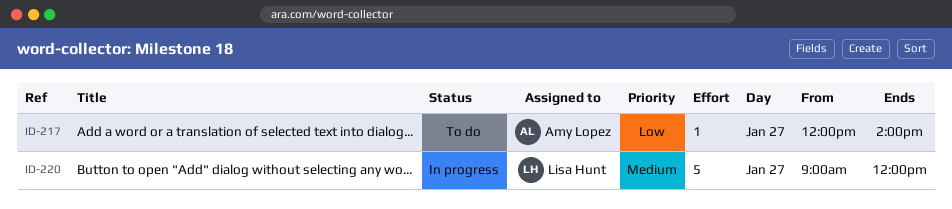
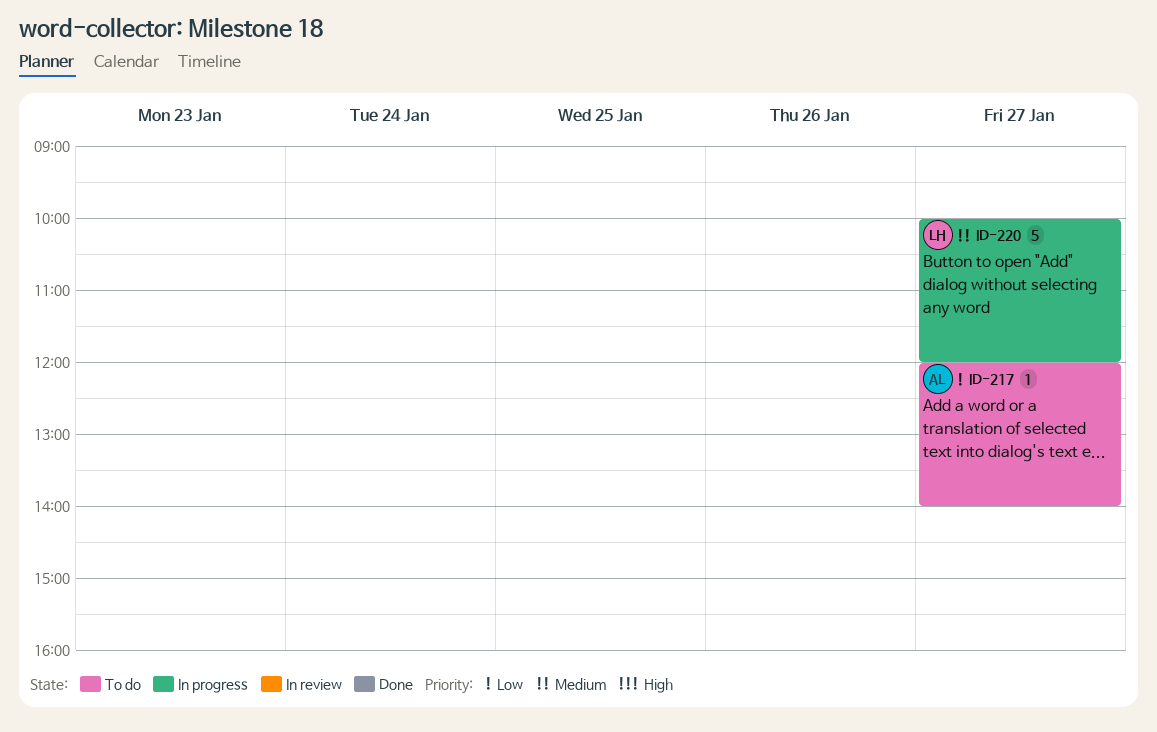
ID-220, begins: 09:00 -> 10:00

